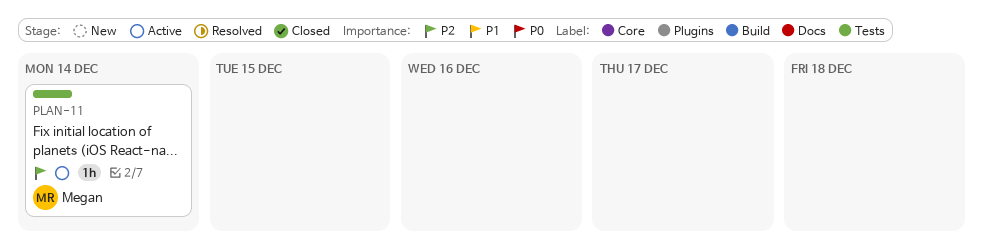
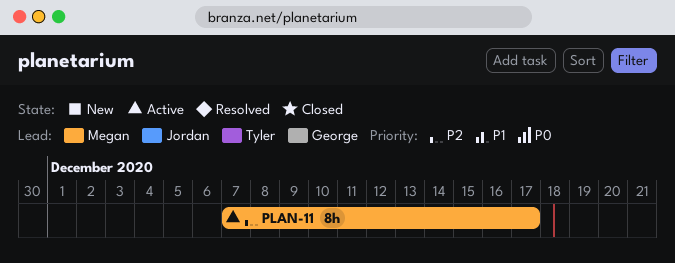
PLAN-11, estimate: 1h -> 8h
PLAN-11, due: Dec 14 -> Dec 17

